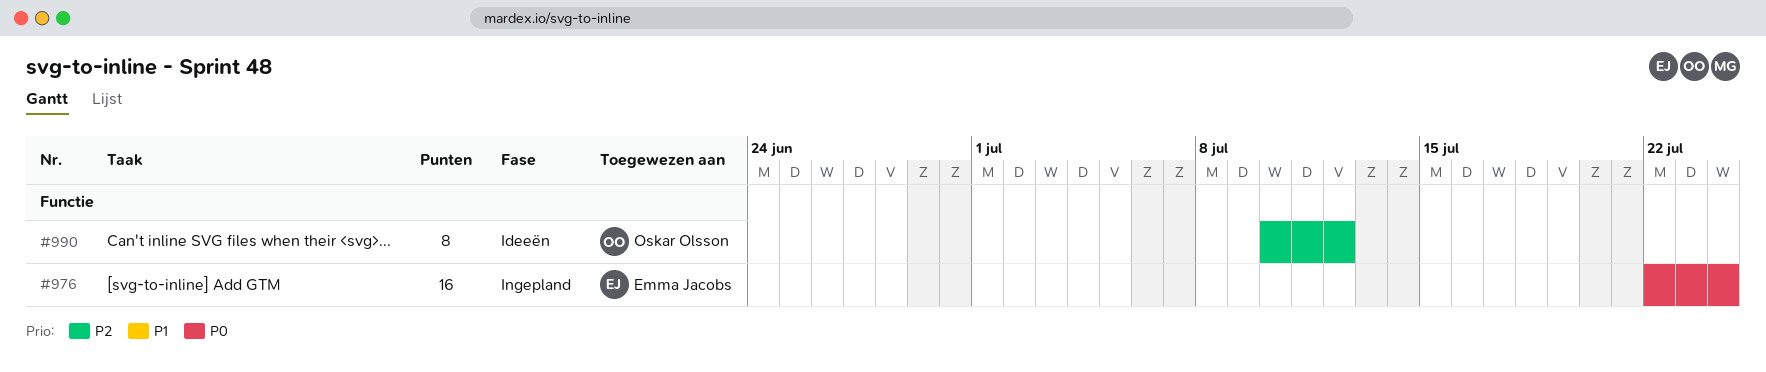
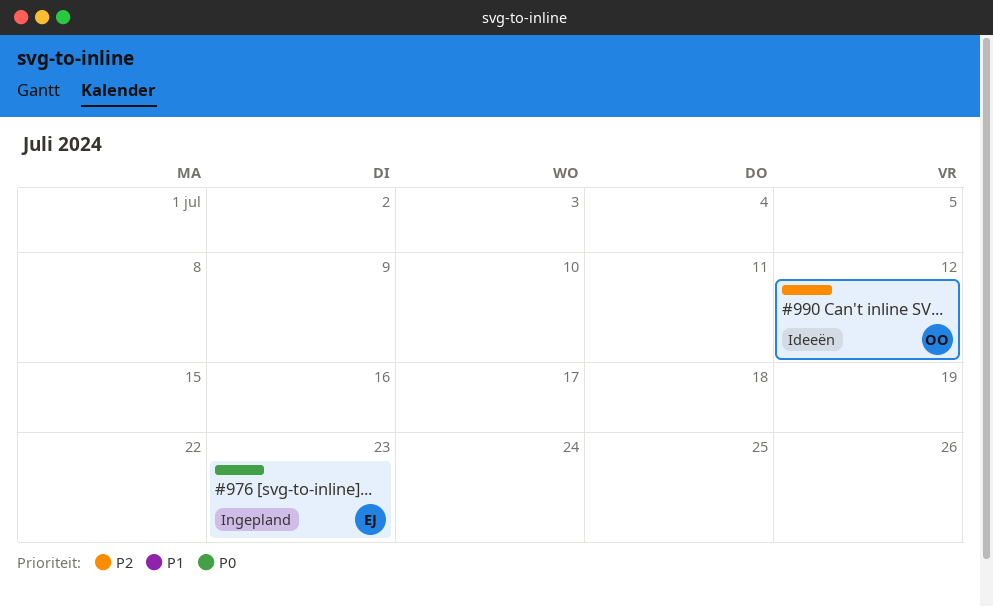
#976, due: Jul 24 -> Jul 23

